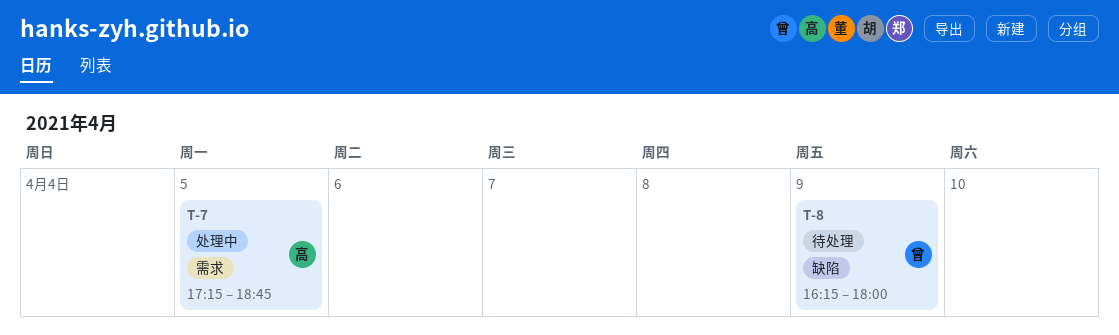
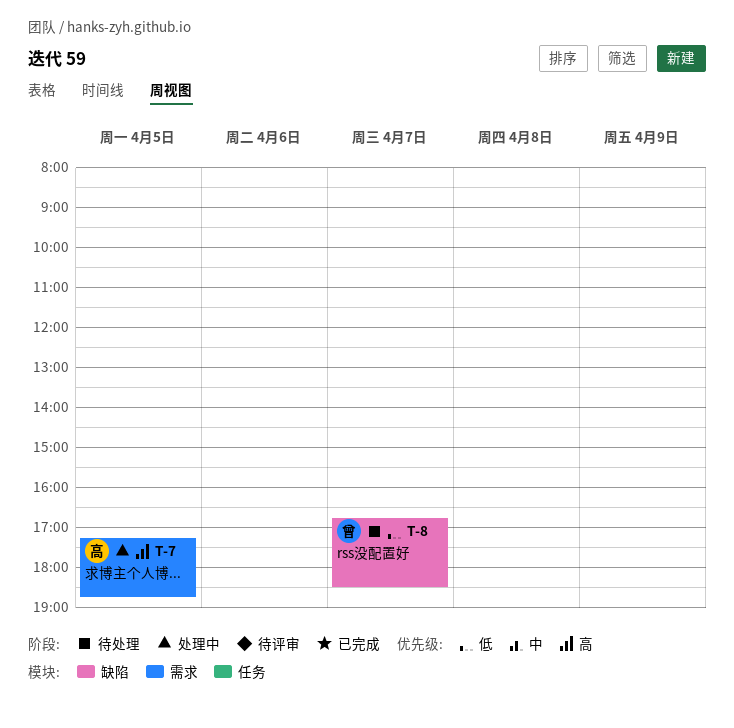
T-8, day: Apr 9 -> Apr 7
T-8, begins: 16:15 -> 16:45
T-8, ends: 18:00 -> 18:30

